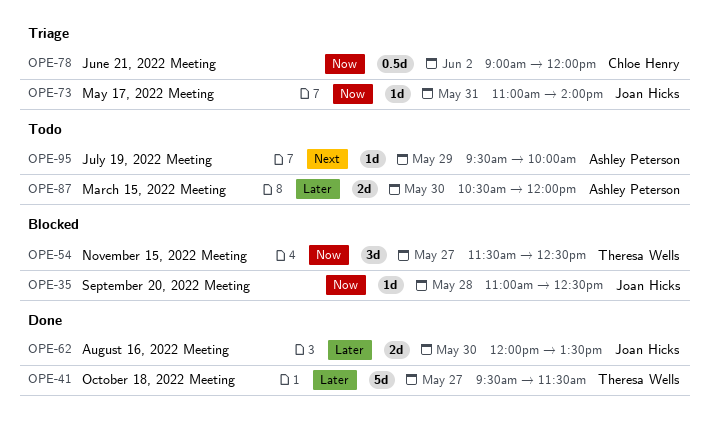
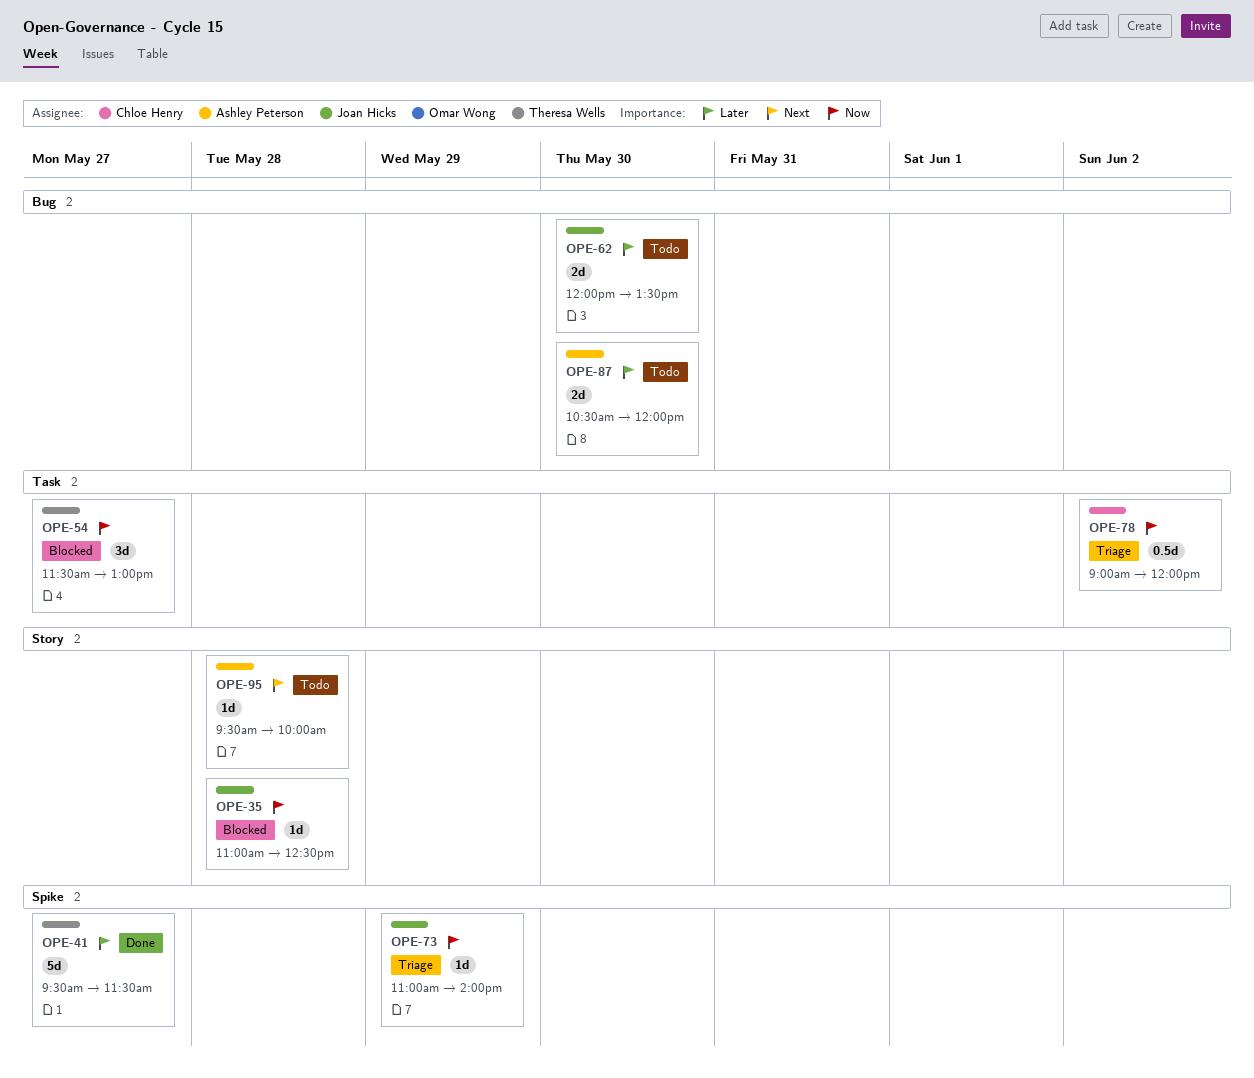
OPE-54, ends: 12:30 -> 13:00
OPE-62, status: Done -> Todo
OPE-73, day: May 31 -> May 29
OPE-95, day: May 29 -> May 28

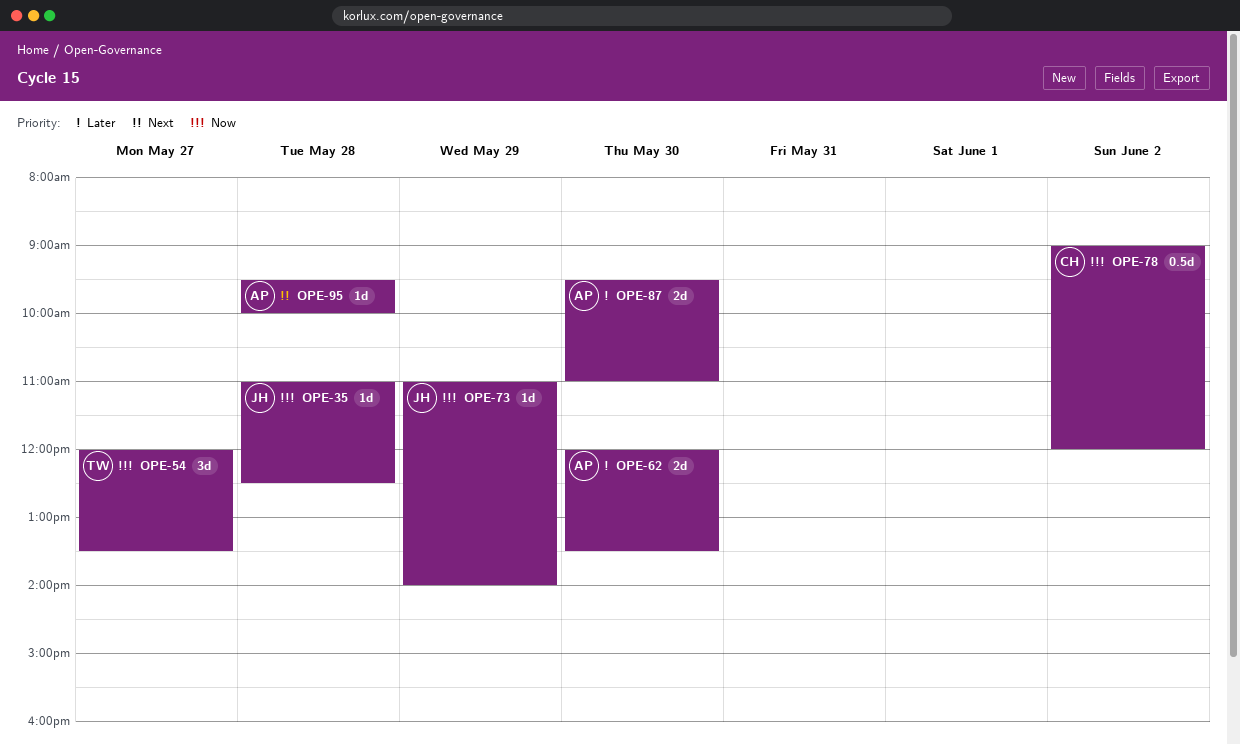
OPE-41: present -> none
OPE-54, begins: 11:30 -> 12:00
OPE-54, ends: 13:00 -> 13:30
OPE-62, owner: Joan Hicks -> Ashley Peterson
OPE-87, begins: 10:30 -> 09:30
OPE-87, ends: 12:00 -> 11:00

